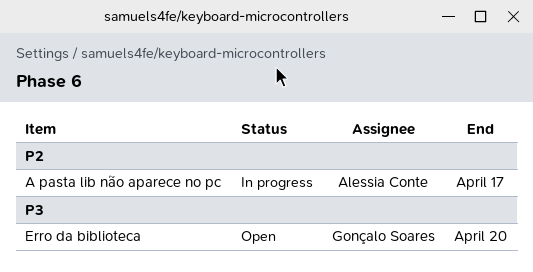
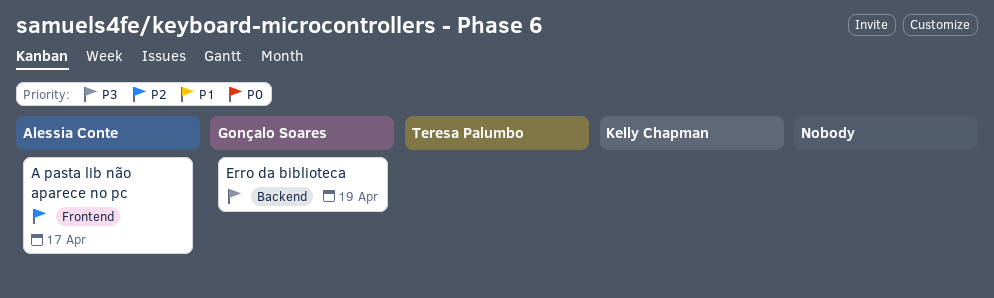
Erro da biblioteca, due: Apr 20 -> Apr 19

